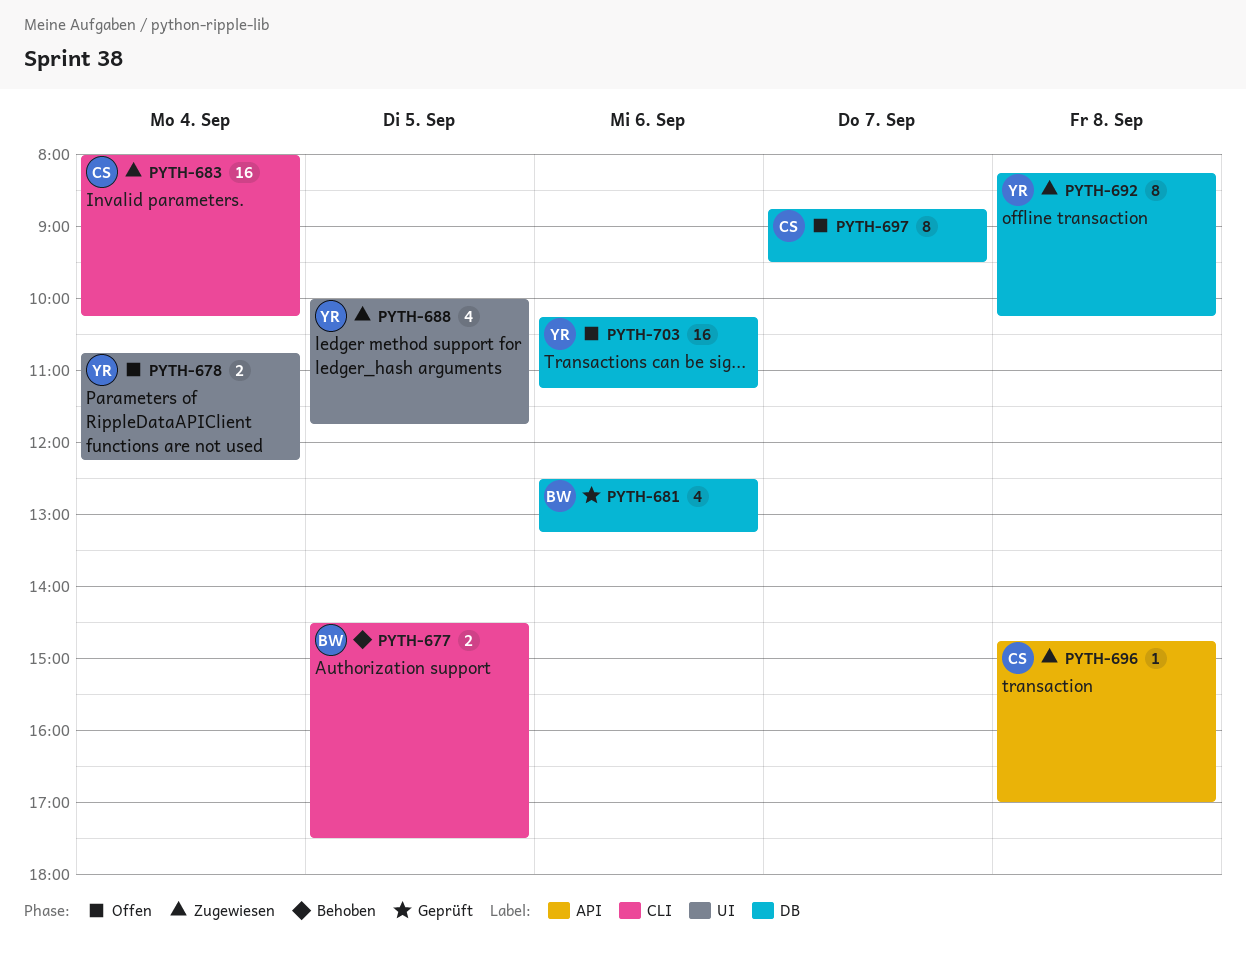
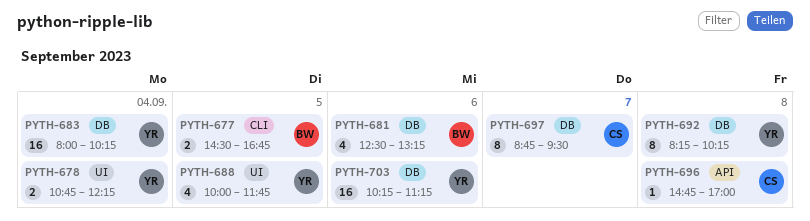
PYTH-677, ends: 17:30 -> 16:45
PYTH-683, owner: CS -> YR
PYTH-683, label: CLI -> DB

